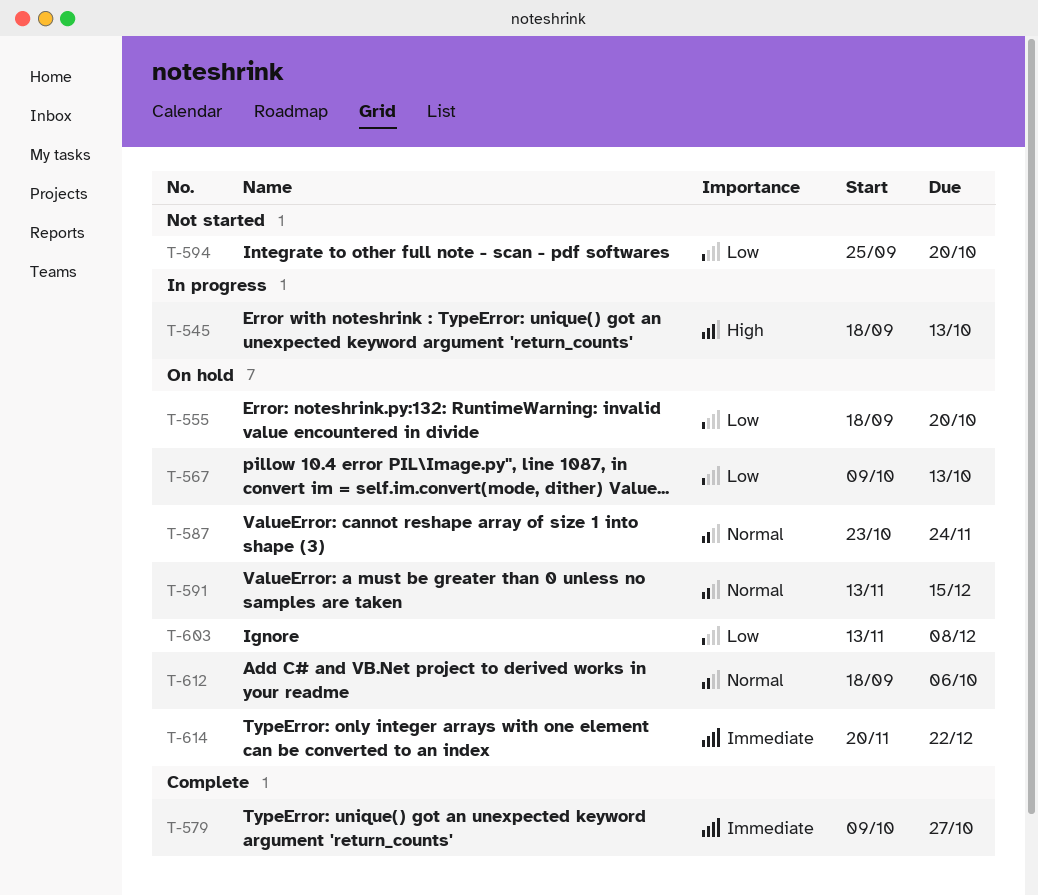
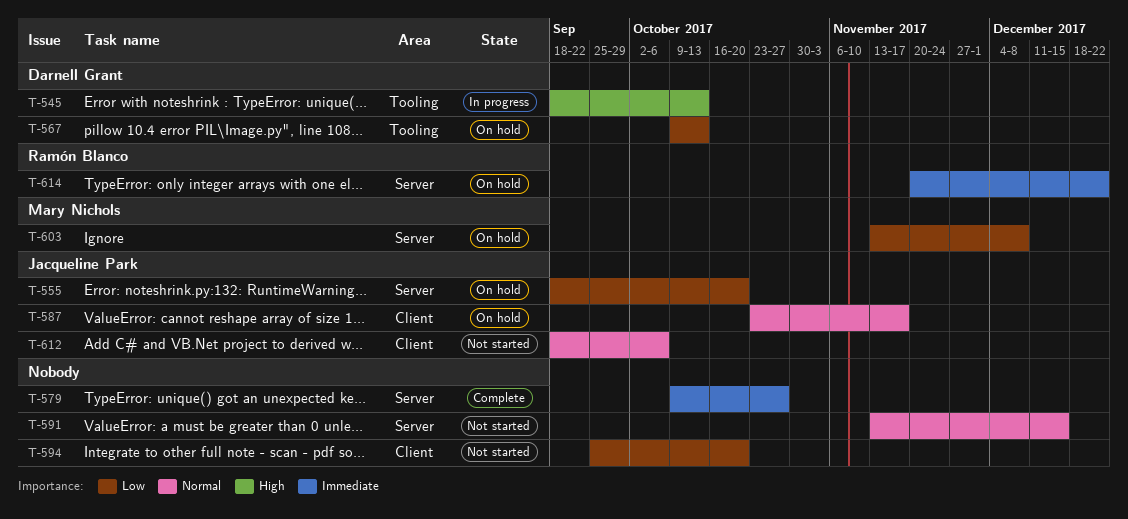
T-587, due: Nov 24 -> Nov 17
T-591, status: On hold -> Not started
T-612, status: On hold -> Not started

